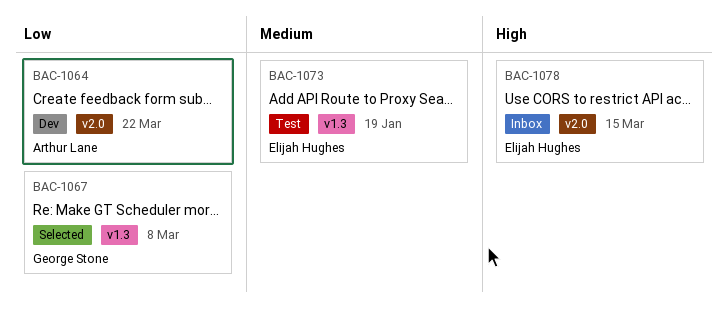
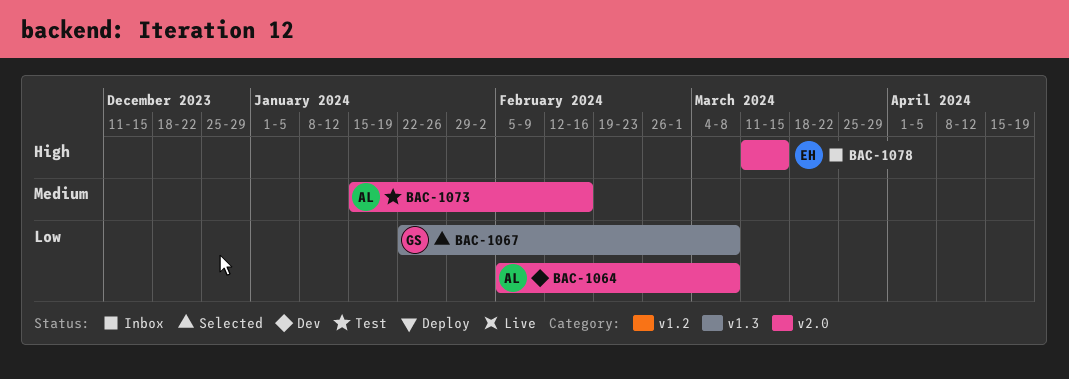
BAC-1064, due: Mar 22 -> Mar 8
BAC-1073, owner: Elijah Hughes -> Arthur Lane
BAC-1073, label: v1.3 -> v2.0
BAC-1073, due: Jan 19 -> Feb 16

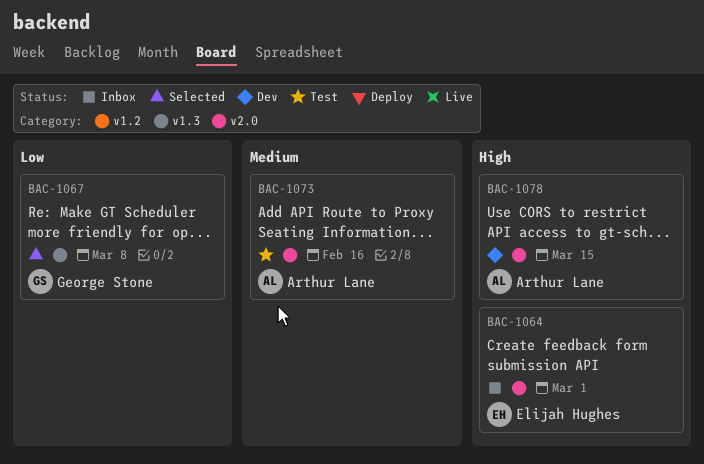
BAC-1064, status: Dev -> Inbox
BAC-1064, owner: Arthur Lane -> Elijah Hughes
BAC-1064, priority: Low -> High
BAC-1064, due: Mar 8 -> Mar 1
BAC-1078, status: Inbox -> Dev
BAC-1078, owner: Elijah Hughes -> Arthur Lane

